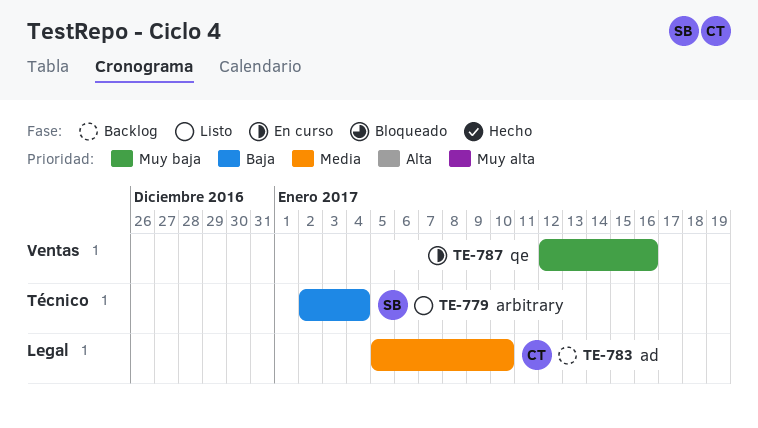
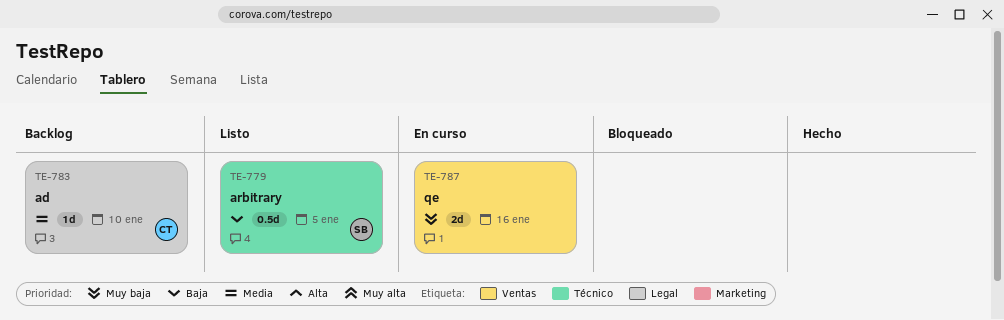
TE-779, due: Jan 4 -> Jan 5

